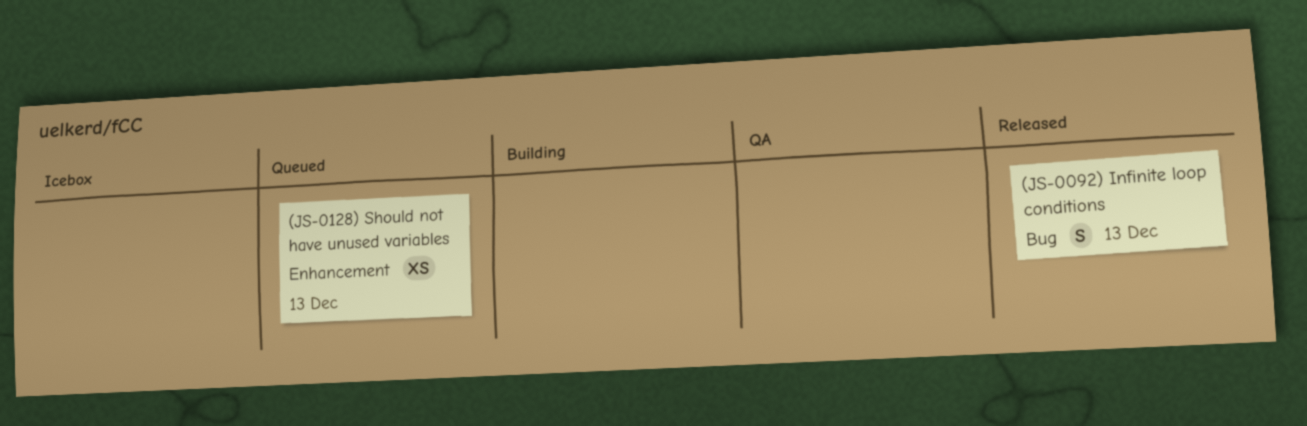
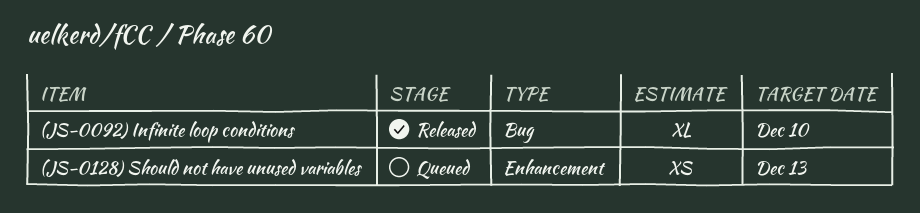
(JS-0092) Infinite loop conditions, estimate: S -> XL
(JS-0092) Infinite loop conditions, due: Dec 13 -> Dec 10

